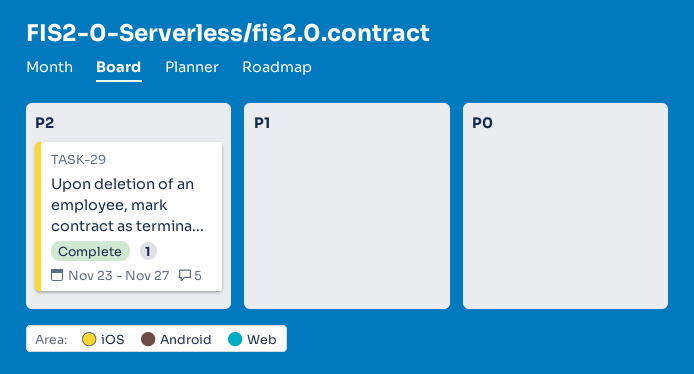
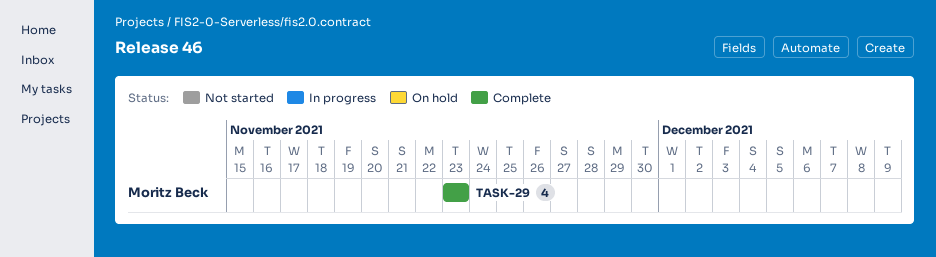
TASK-29, estimate: 1 -> 4
TASK-29, due: Nov 27 -> Nov 23

